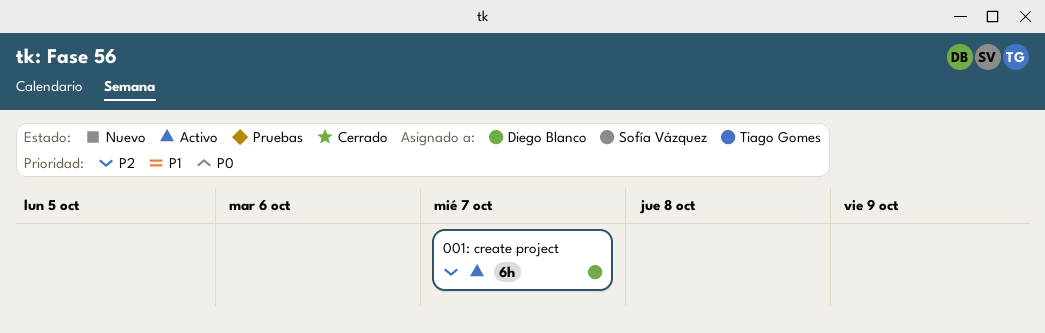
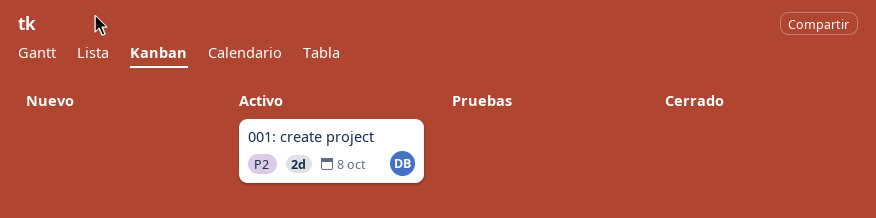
001: create project, estimate: 6h -> 2d
001: create project, due: Oct 7 -> Oct 8

